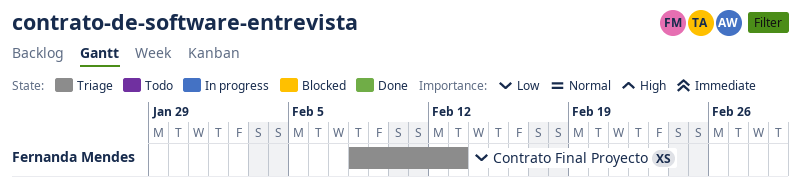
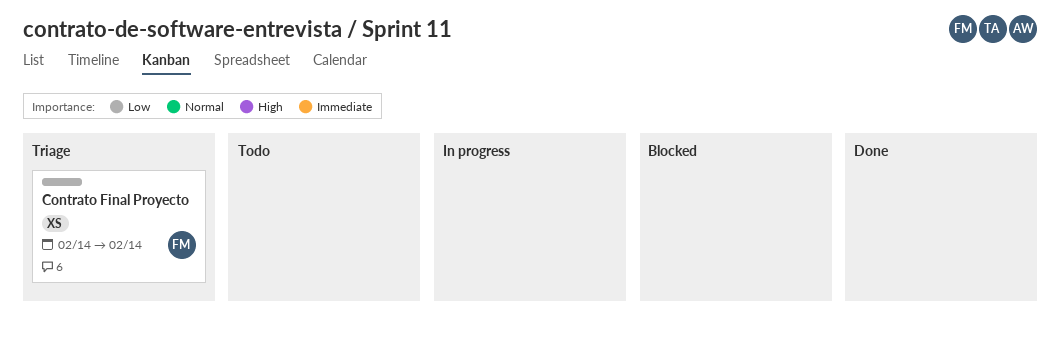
Contrato Final Proyecto, start: Feb 8 -> Feb 14
Contrato Final Proyecto, due: Feb 13 -> Feb 14

